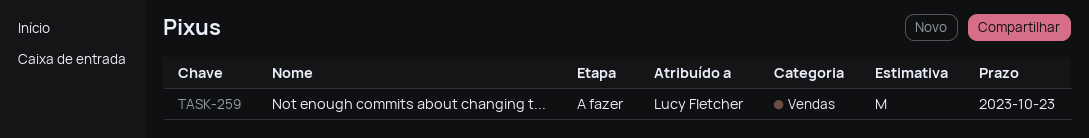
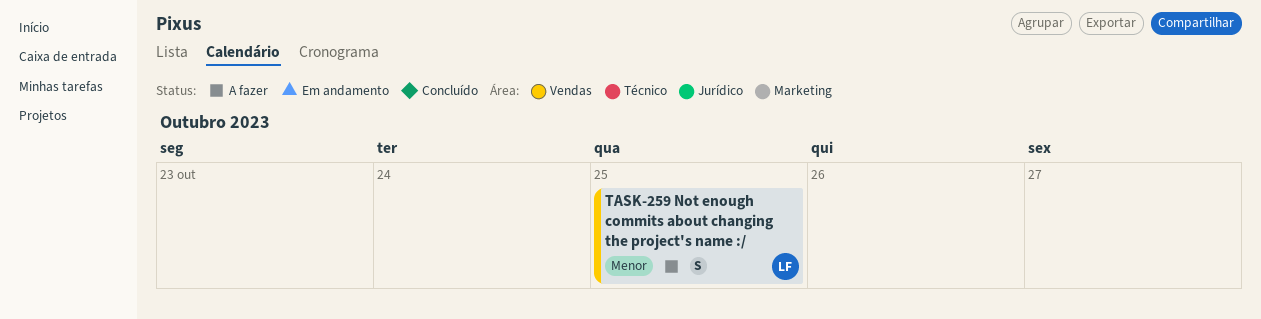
TASK-259, estimate: M -> S
TASK-259, due: Oct 23 -> Oct 25

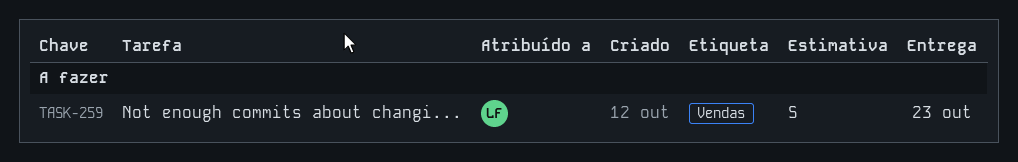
TASK-259, due: Oct 25 -> Oct 23

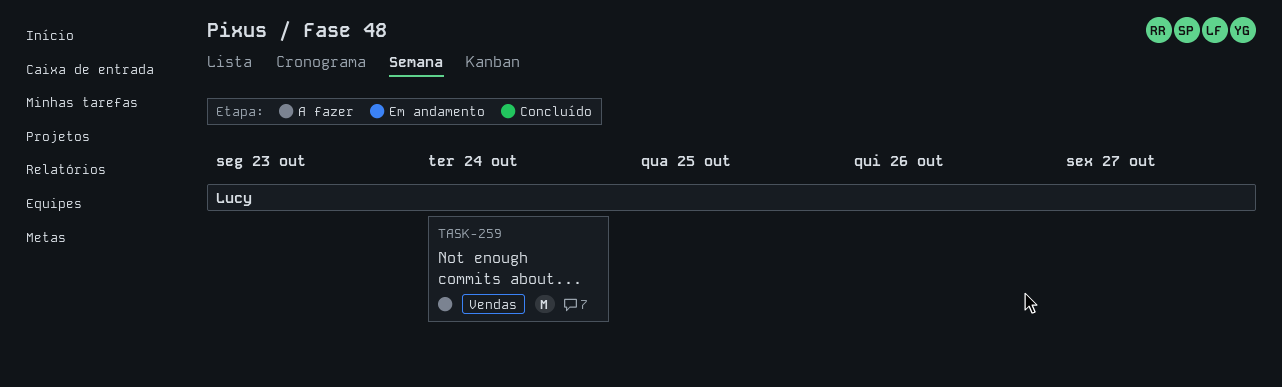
TASK-259, estimate: S -> M
TASK-259, due: Oct 23 -> Oct 24

